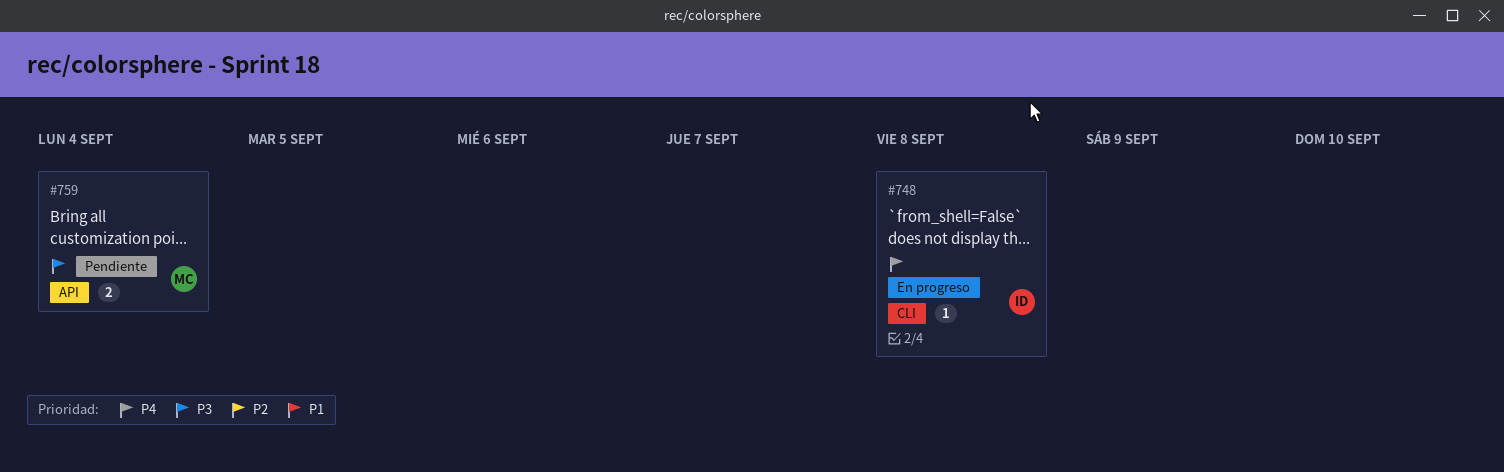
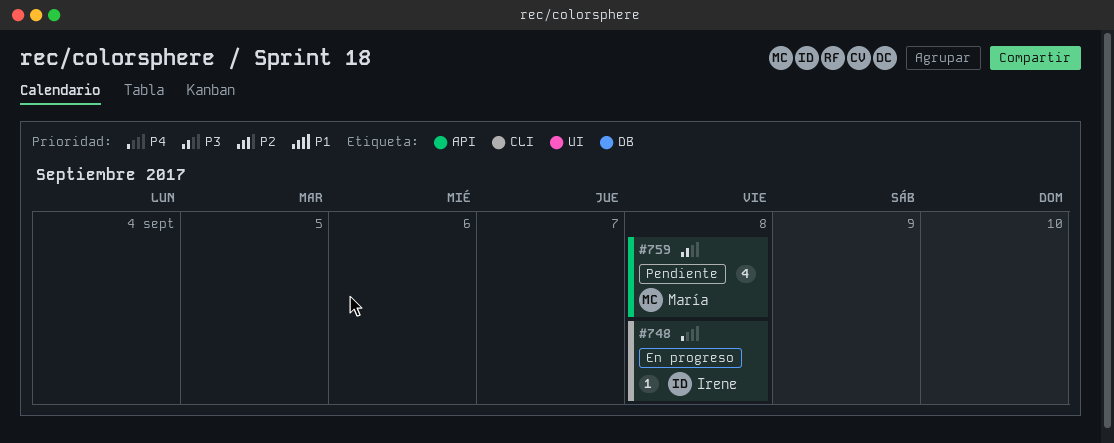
#759, estimate: 2 -> 4
#759, due: Sep 4 -> Sep 8

